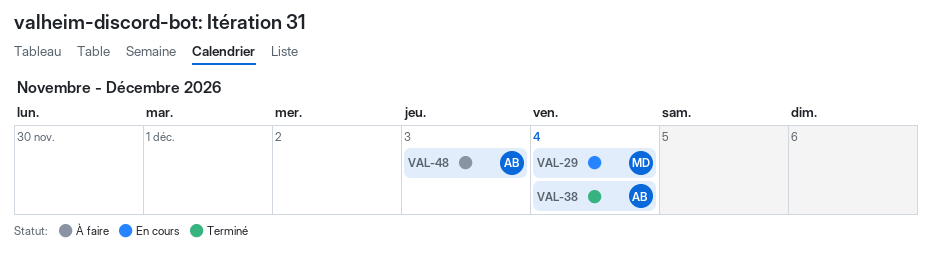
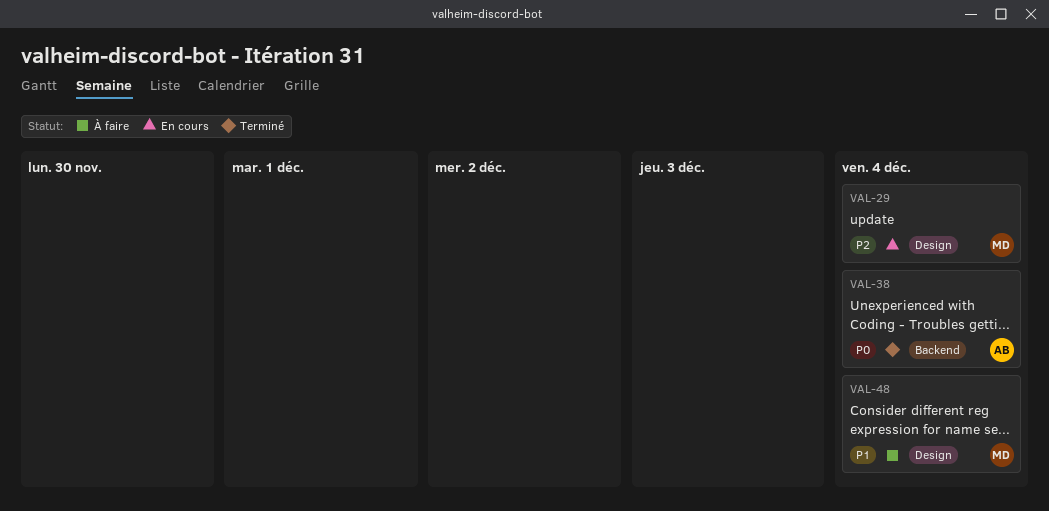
VAL-48, owner: AB -> MD
VAL-48, due: Dec 3 -> Dec 4

